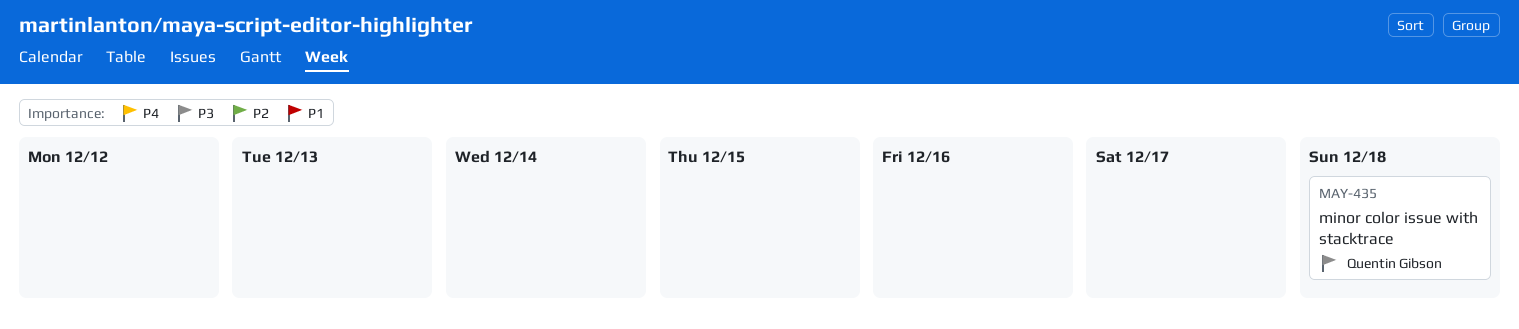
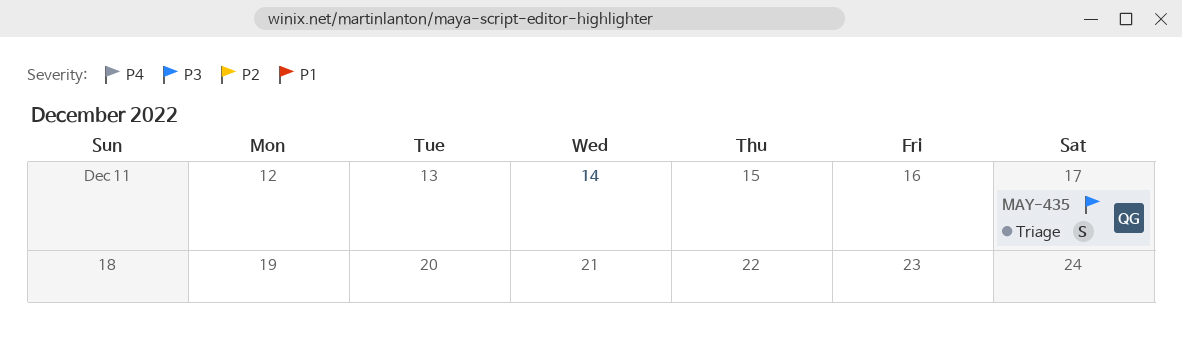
MAY-435, due: Dec 18 -> Dec 17

